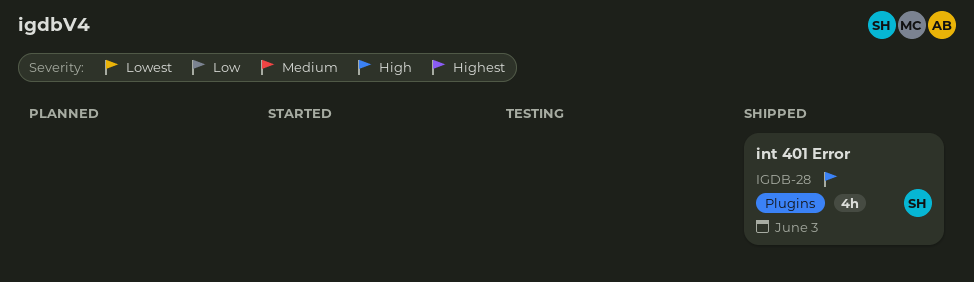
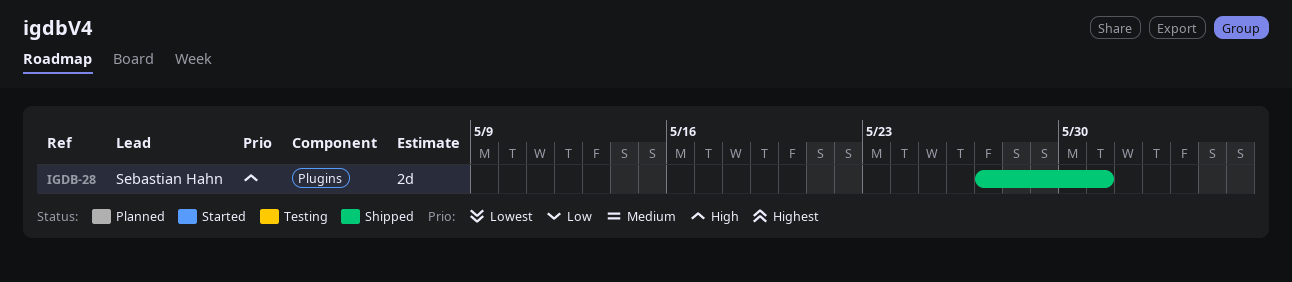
IGDB-28, estimate: 4h -> 2d
IGDB-28, due: Jun 3 -> May 31

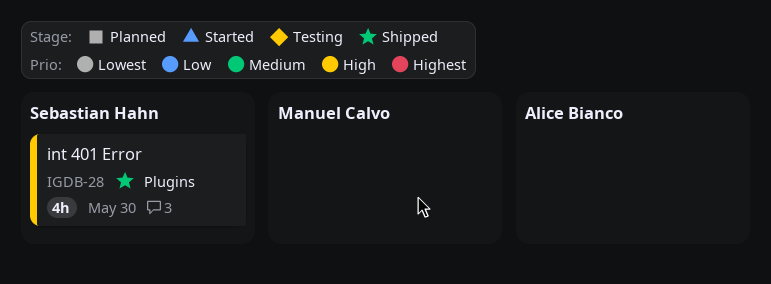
IGDB-28, estimate: 2d -> 4h
IGDB-28, due: May 31 -> May 30

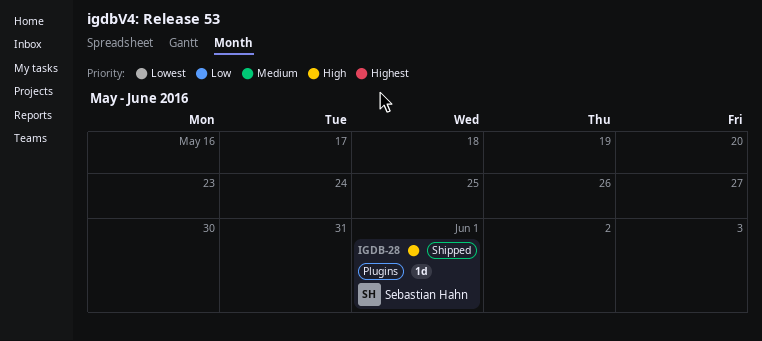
IGDB-28, estimate: 4h -> 1d
IGDB-28, due: May 30 -> Jun 1

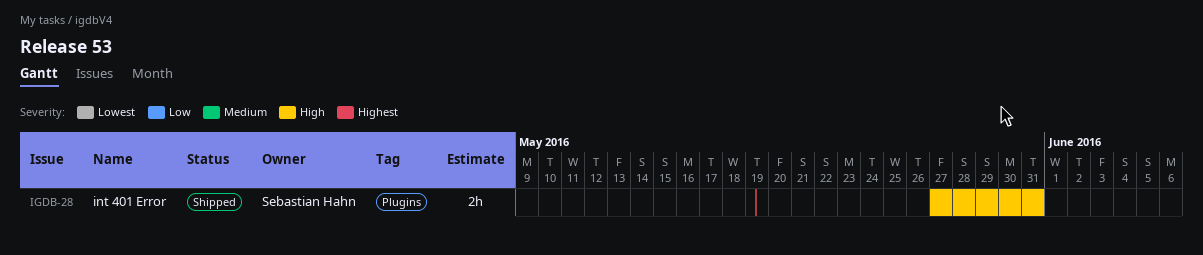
IGDB-28, estimate: 1d -> 2h
IGDB-28, due: Jun 1 -> May 31

